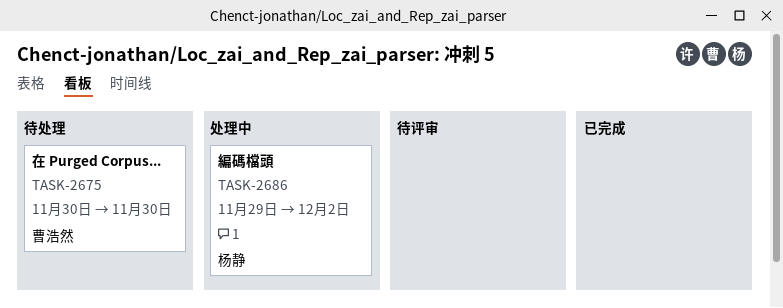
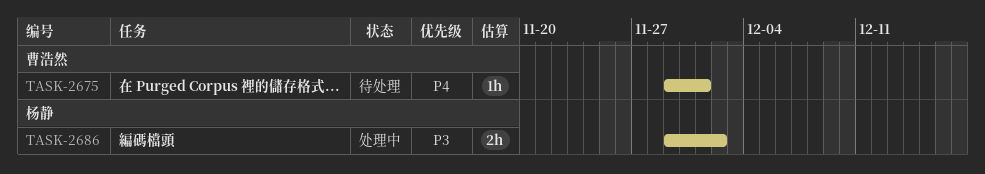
TASK-2675, start: Nov 30 -> Nov 29
TASK-2675, due: Nov 30 -> Dec 1

